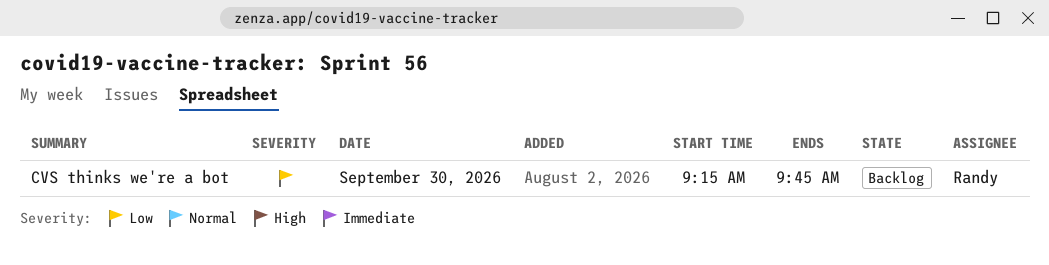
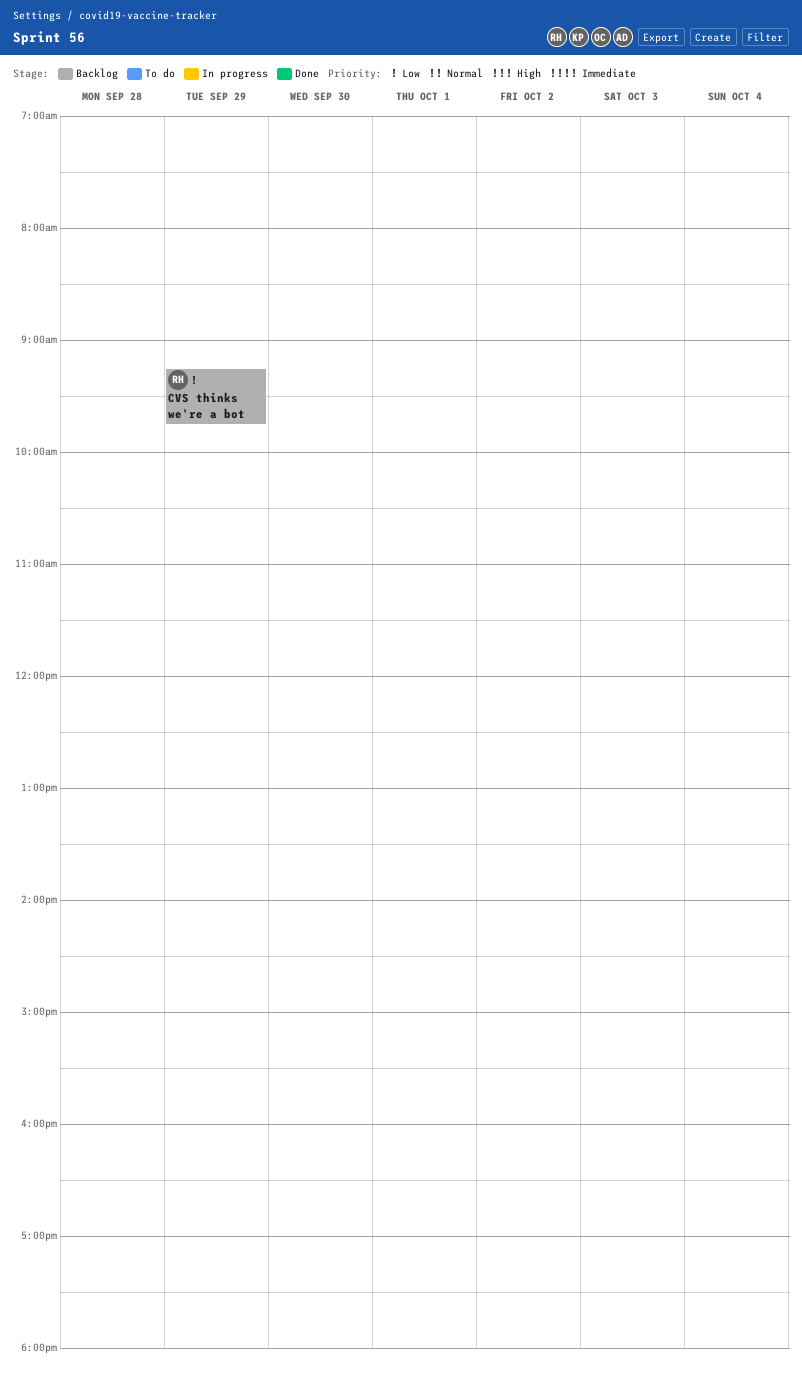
CVS thinks we're a bot, day: Sep 30 -> Sep 29

